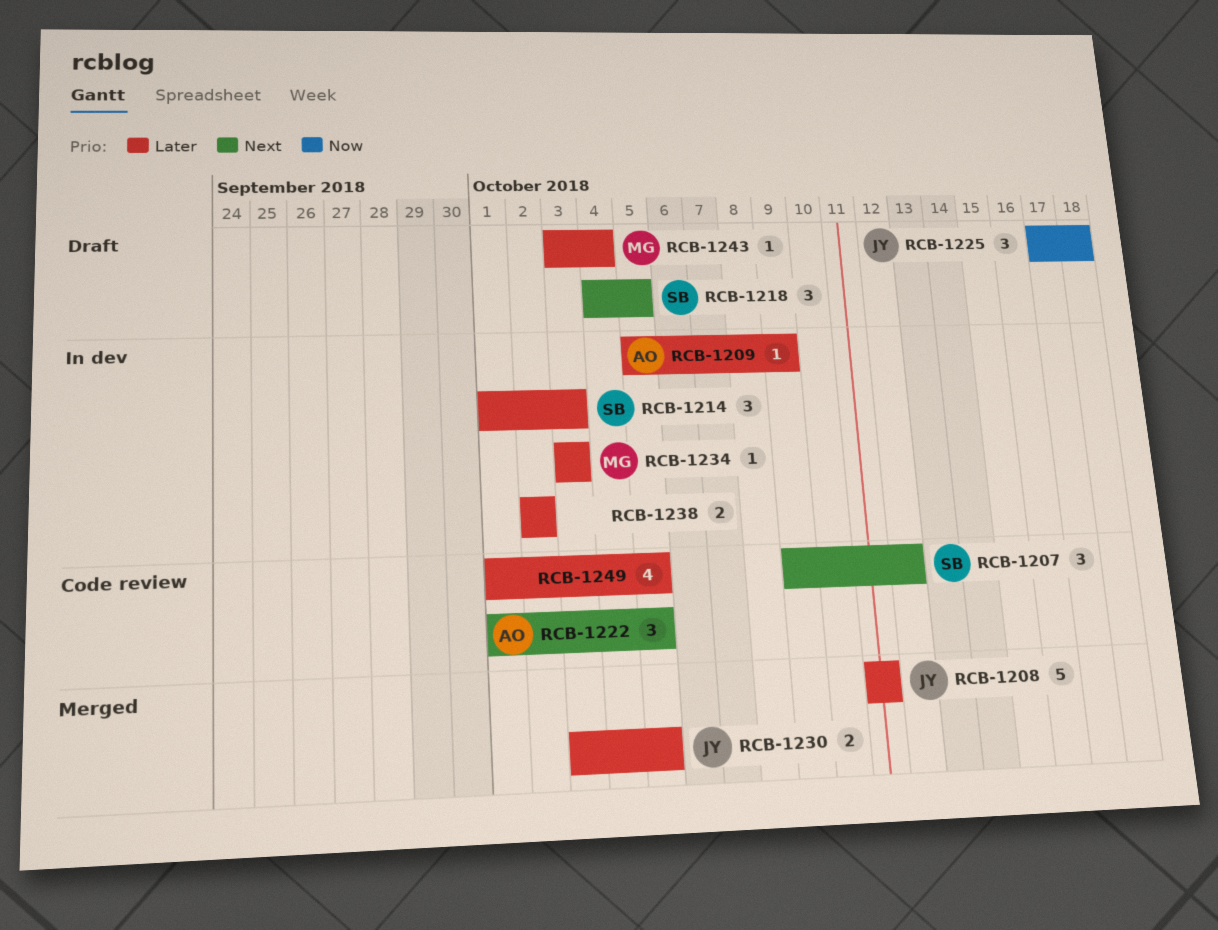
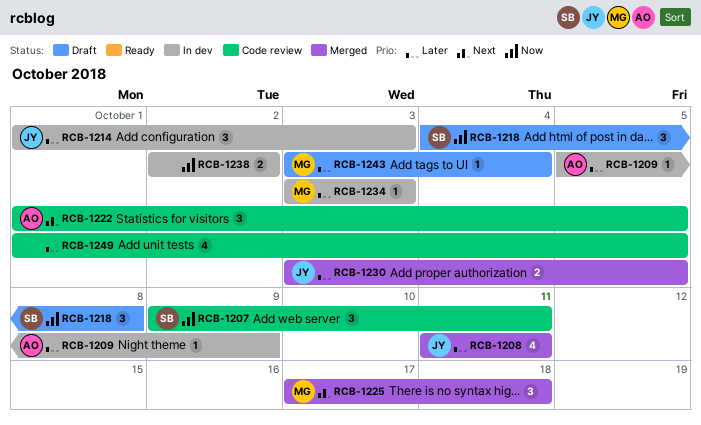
RCB-1207, priority: Next -> Now
RCB-1207, due: Oct 12 -> Oct 11
RCB-1208, estimate: 5 -> 4
RCB-1214, owner: SB -> JY
RCB-1218, priority: Next -> Now
RCB-1218, due: Oct 5 -> Oct 8
RCB-1225, status: Draft -> Merged
RCB-1225, owner: JY -> MG
RCB-1225, priority: Now -> Next
RCB-1238, priority: Later -> Now

